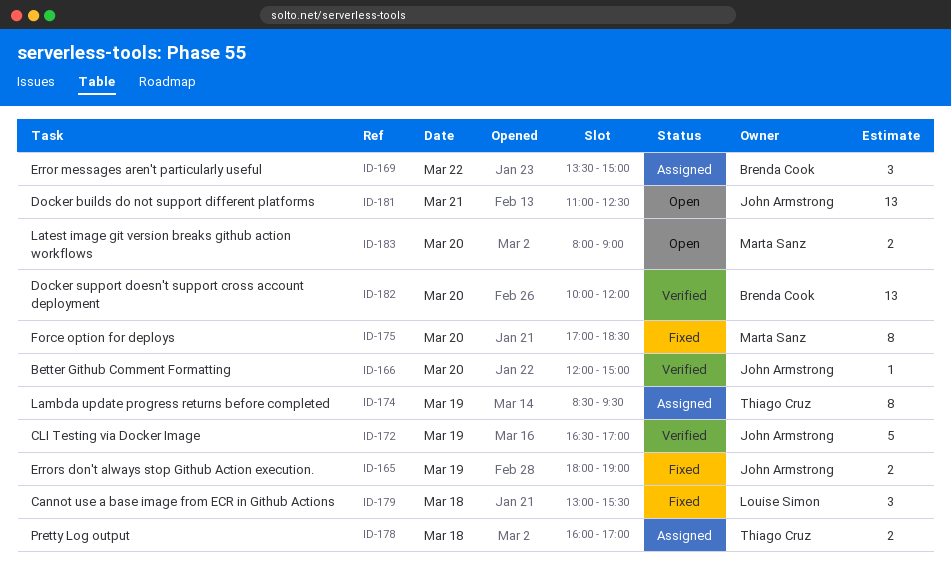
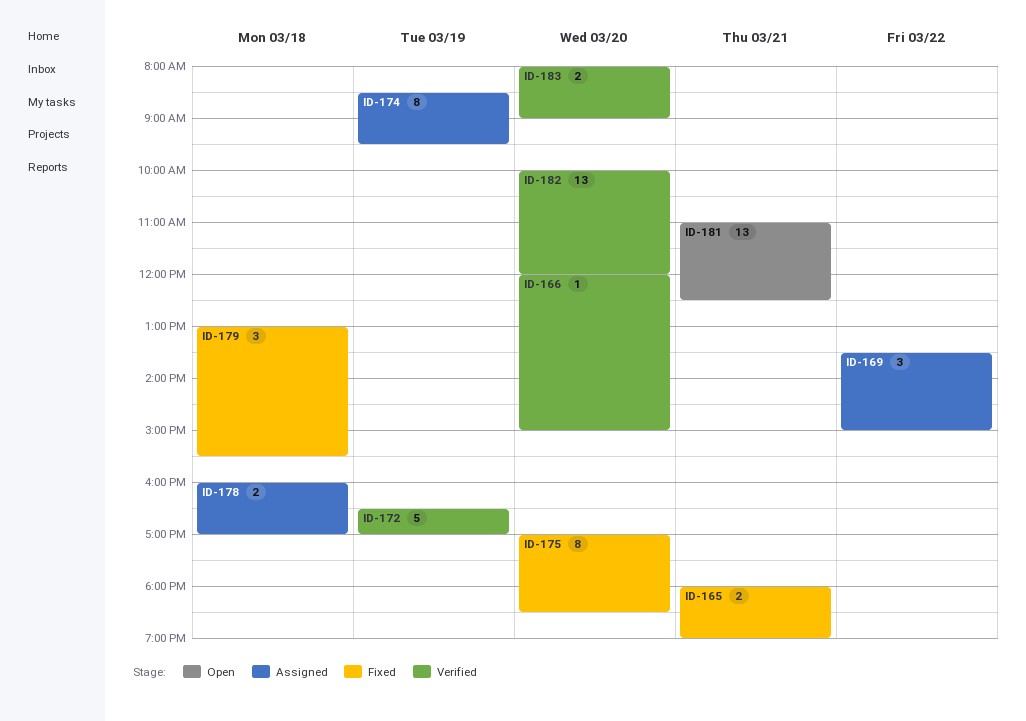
ID-165, day: Mar 19 -> Mar 21
ID-183, status: Open -> Verified

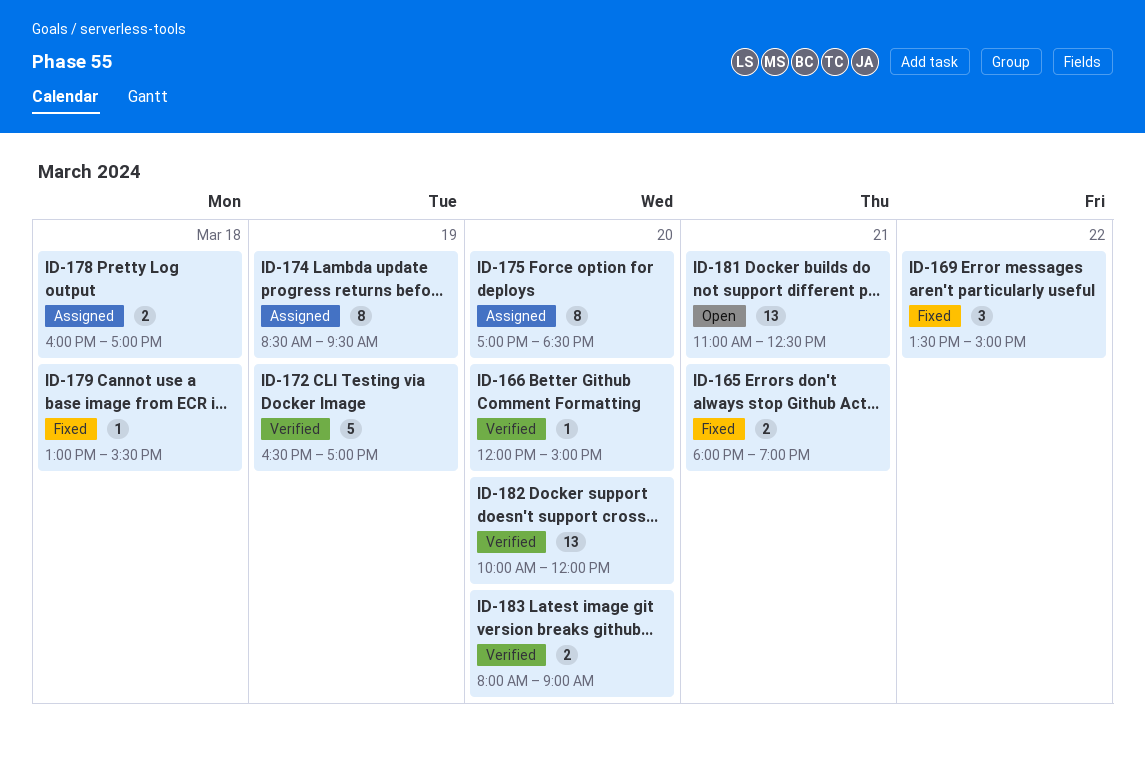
ID-169, status: Assigned -> Fixed
ID-175, status: Fixed -> Assigned
ID-179, estimate: 3 -> 1

